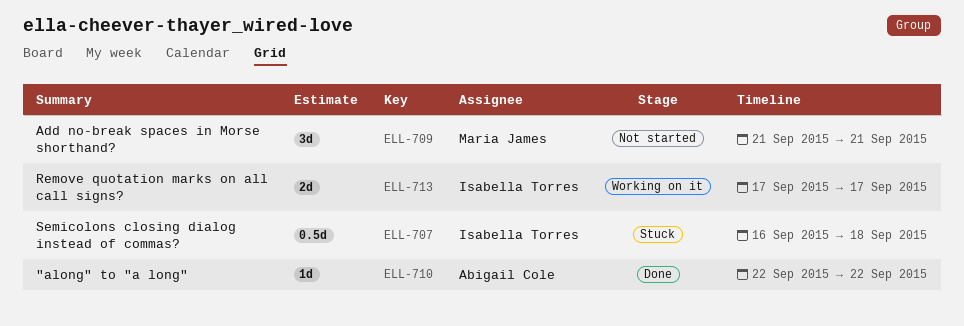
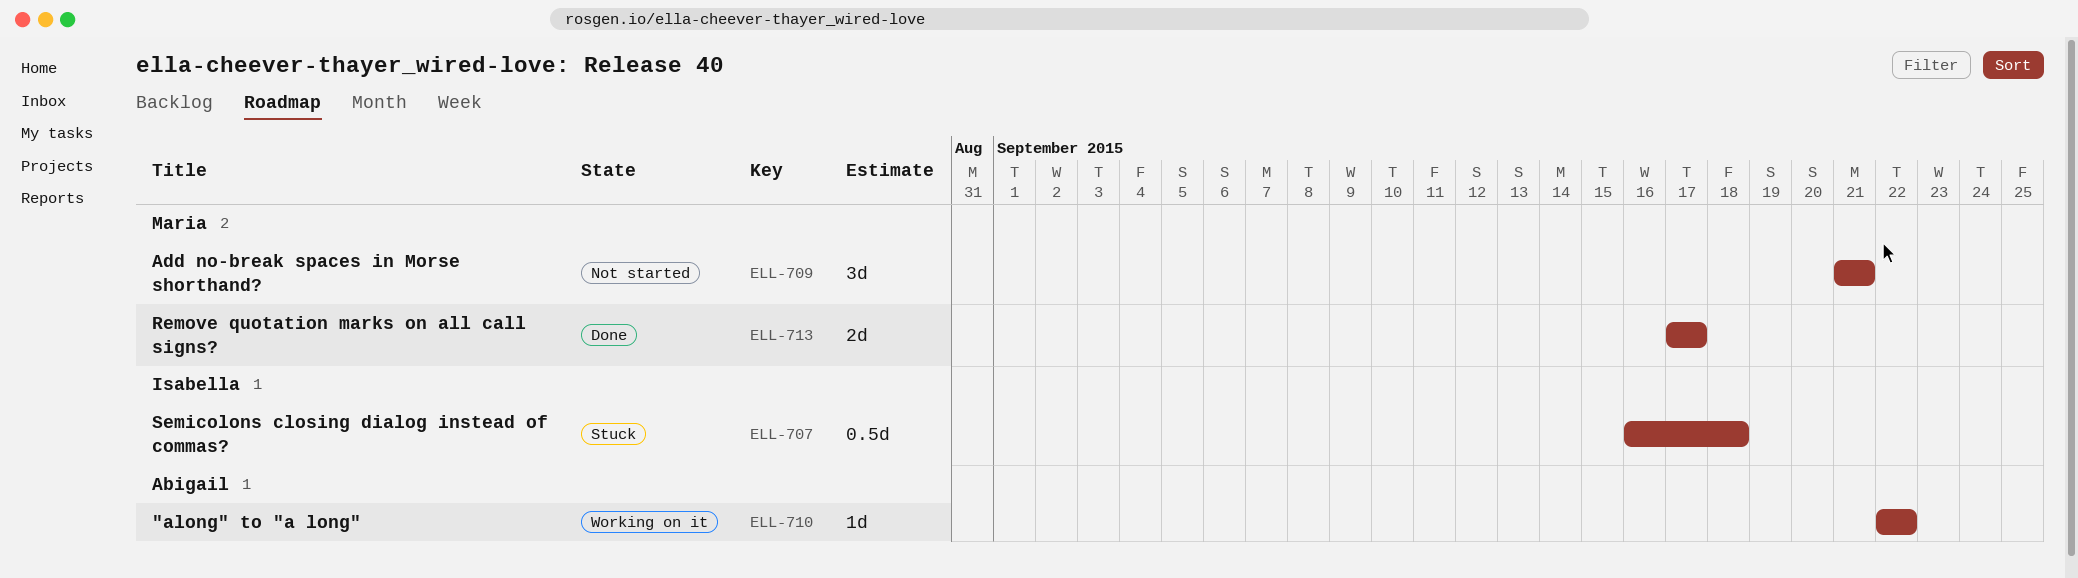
ELL-710, status: Done -> Working on it
ELL-713, status: Working on it -> Done
ELL-713, owner: Isabella Torres -> Maria James

